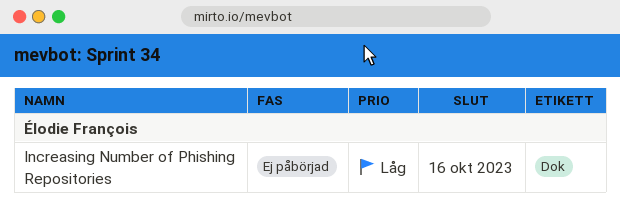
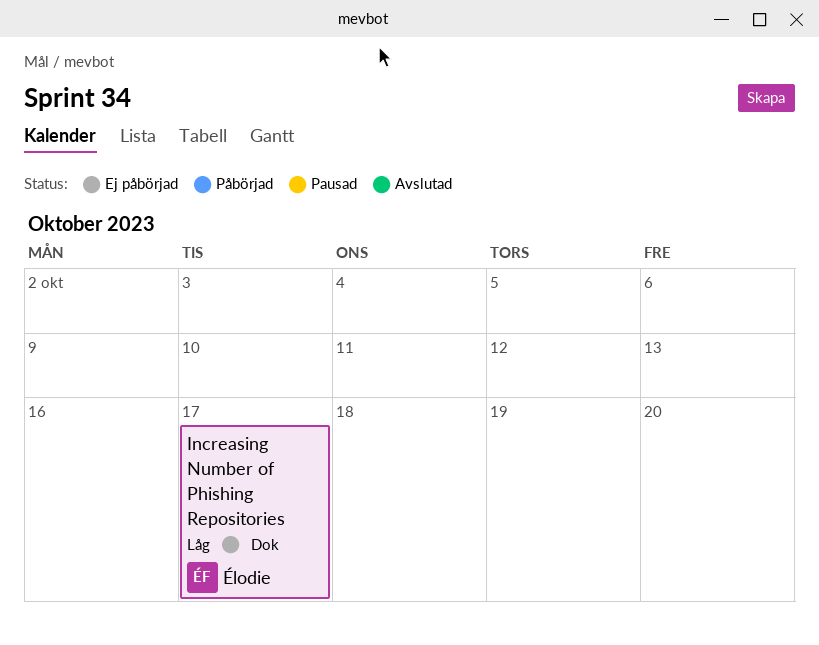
Increasing Number of Phishing Repositories, due: Oct 16 -> Oct 17

